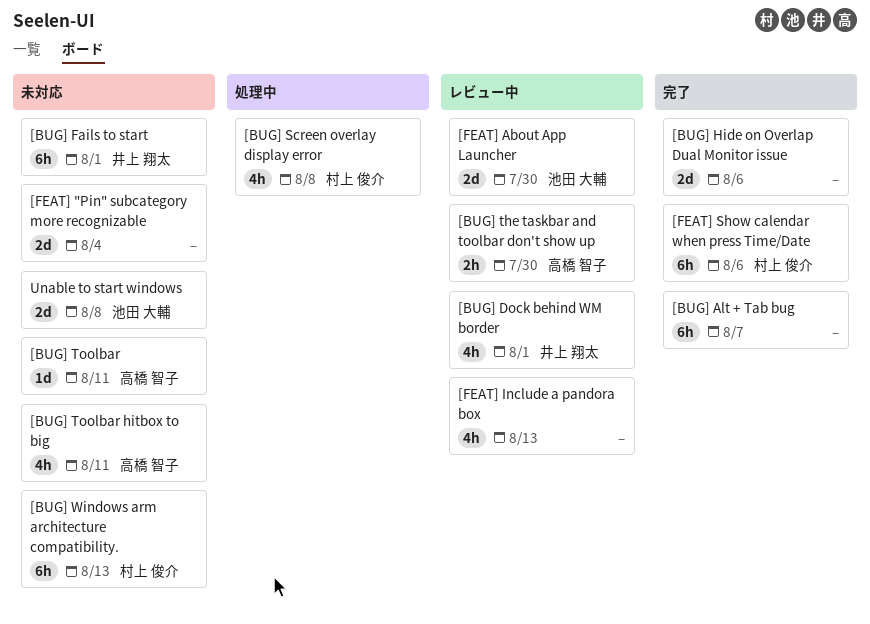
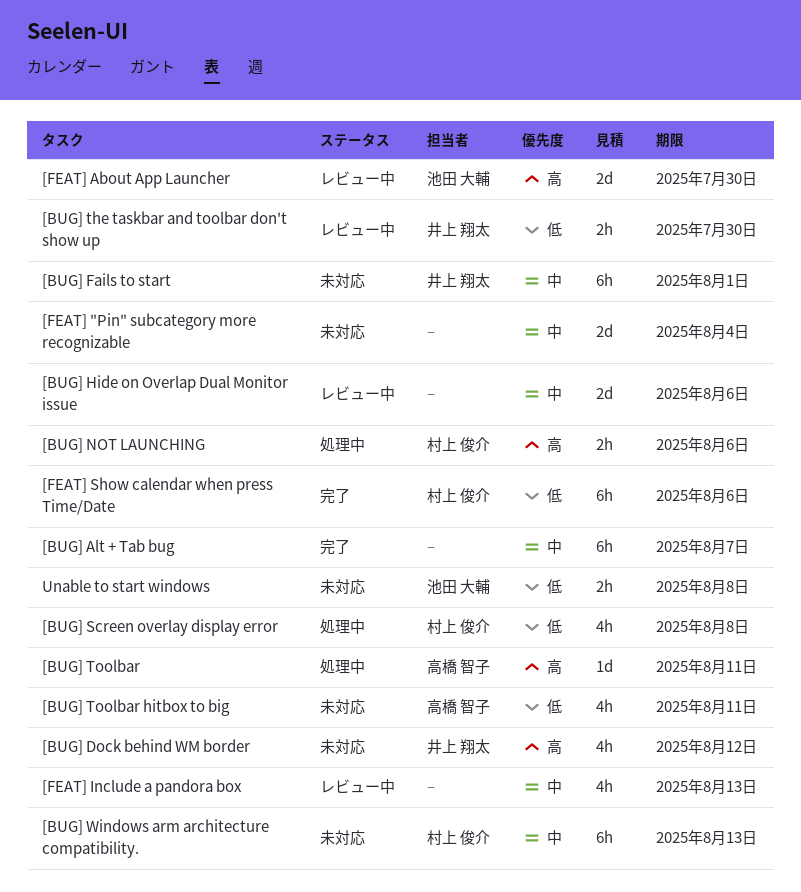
[BUG] Dock behind WM border, status: レビュー中 -> 未対応
[BUG] Dock behind WM border, due: Aug 1 -> Aug 12
[BUG] Hide on Overlap Dual Monitor issue, status: 完了 -> レビュー中
[BUG] NOT LAUNCHING: none -> present
[BUG] the taskbar and toolbar don't show up, owner: 高橋 智子 -> 井上 翔太
[BUG] Toolbar, status: 未対応 -> 処理中
Unable to start windows, estimate: 2d -> 2h

